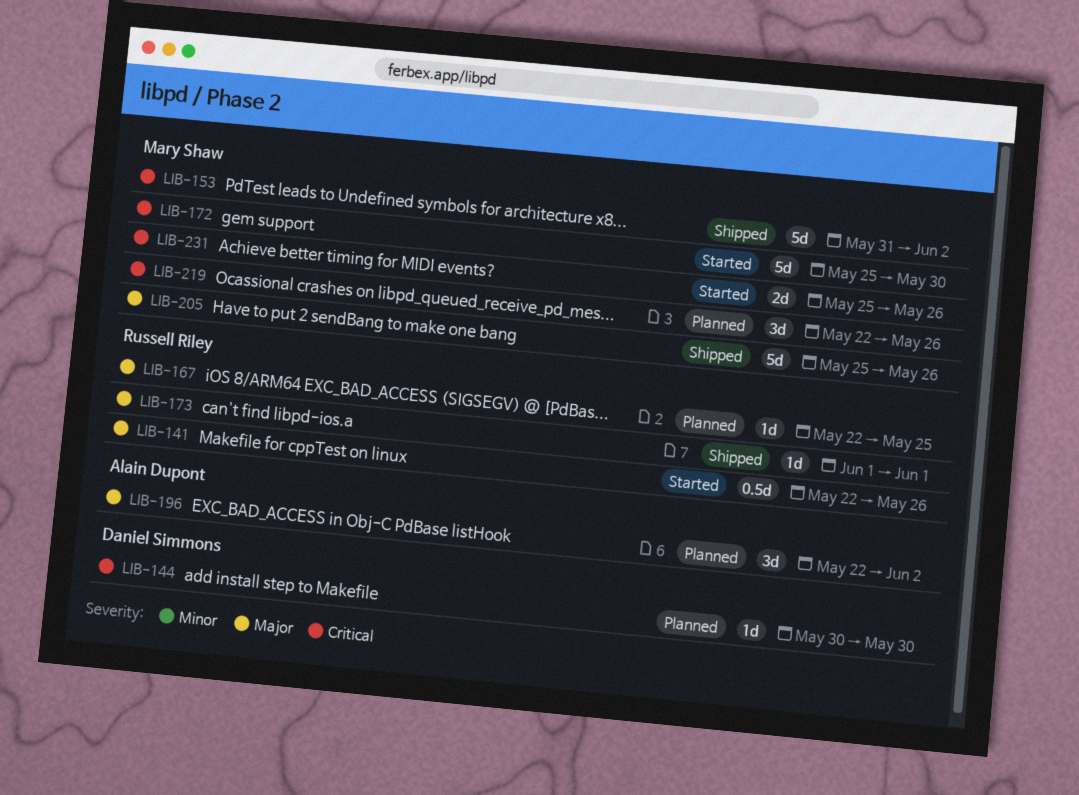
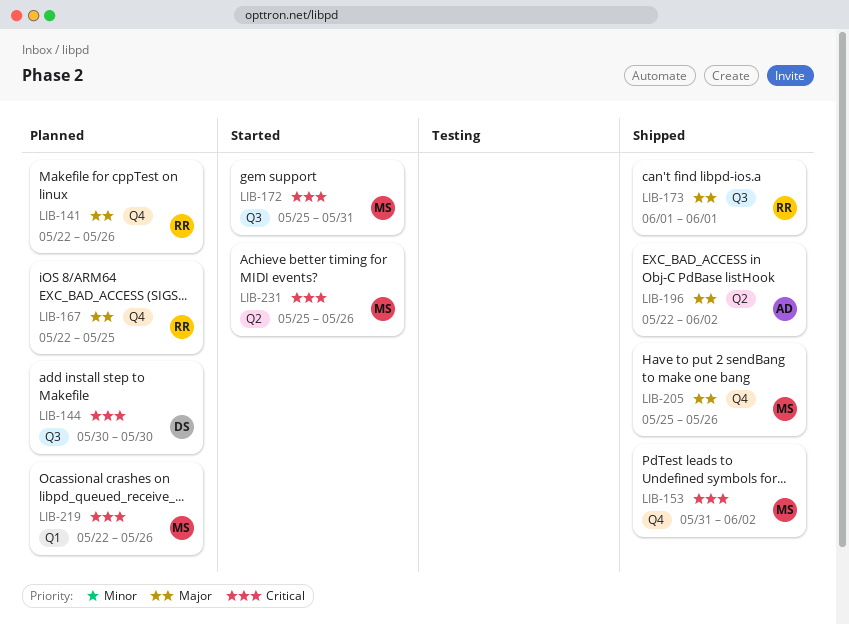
LIB-141, status: Started -> Planned
LIB-172, due: May 30 -> May 31
LIB-196, status: Planned -> Shipped

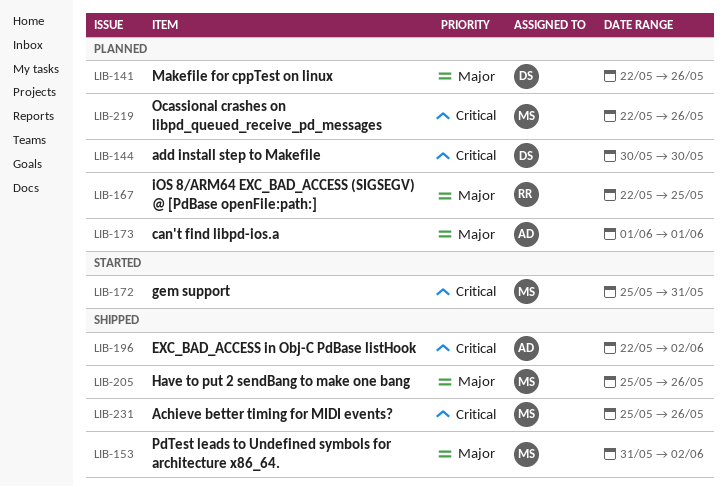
LIB-141, owner: RR -> DS
LIB-153, priority: Critical -> Major
LIB-173, status: Shipped -> Planned
LIB-173, owner: RR -> AD
LIB-196, priority: Major -> Critical
LIB-231, status: Started -> Shipped

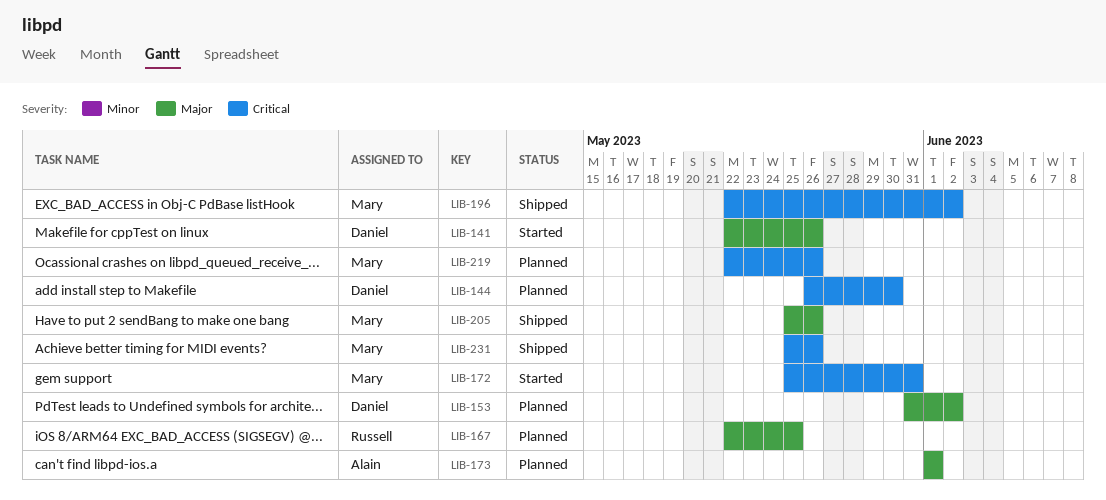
LIB-141, status: Planned -> Started
LIB-144, start: May 30 -> May 26
LIB-153, status: Shipped -> Planned
LIB-153, owner: Mary -> Daniel
LIB-196, owner: Alain -> Mary

